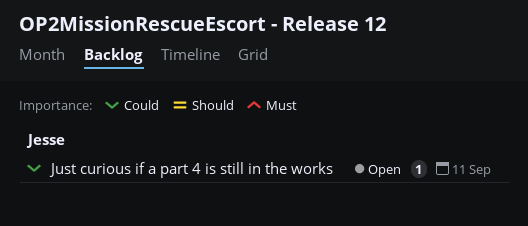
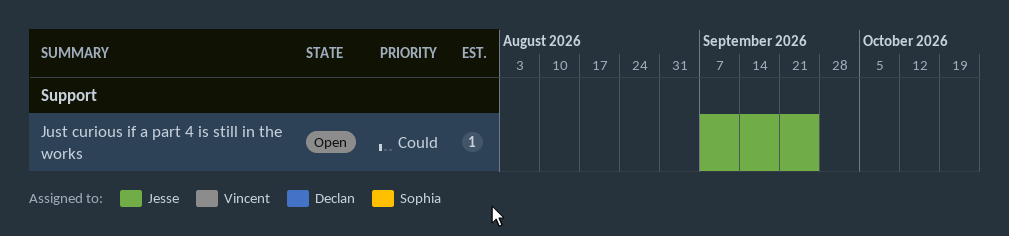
Just curious if a part 4 is still in the works, due: Sep 11 -> Sep 25

